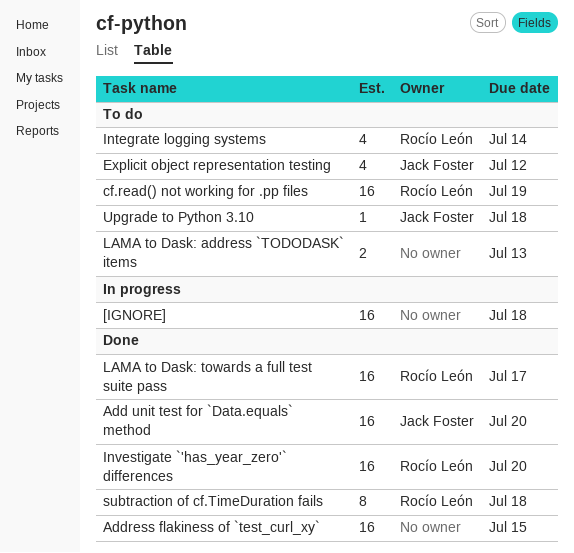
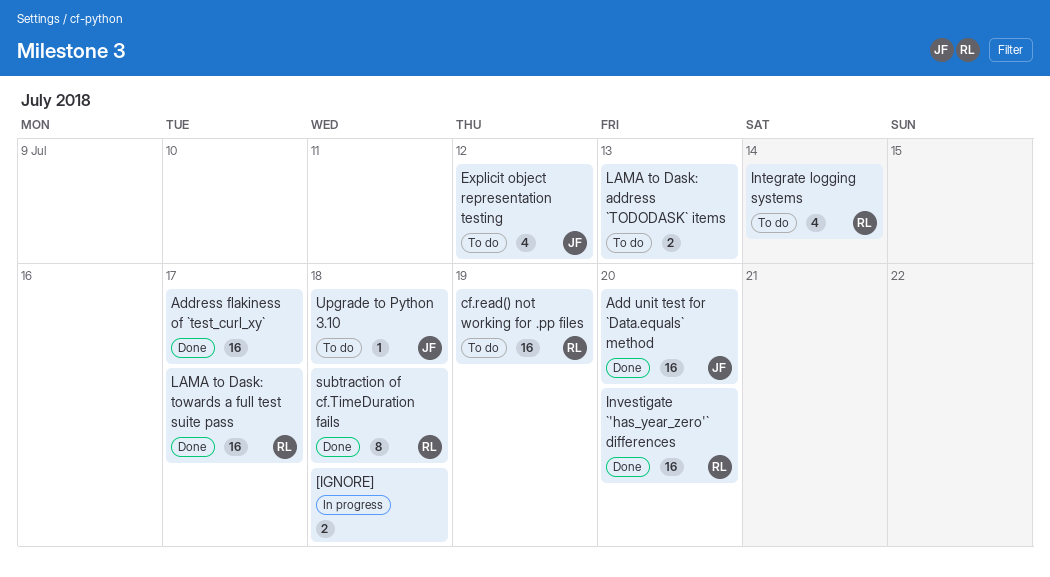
[IGNORE], estimate: 16 -> 2
Address flakiness of `test_curl_xy`, due: Jul 15 -> Jul 17

